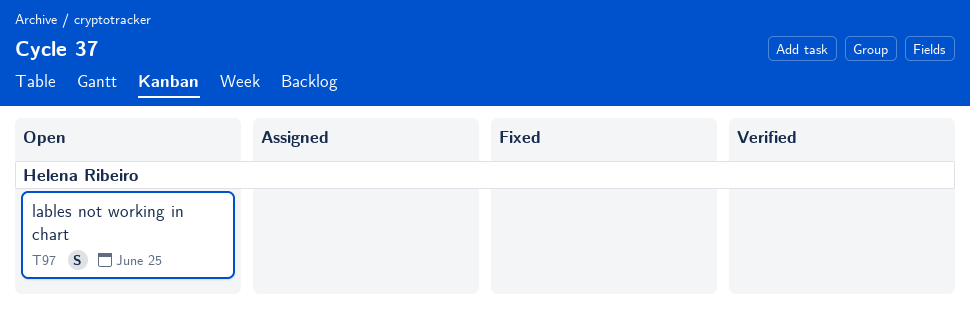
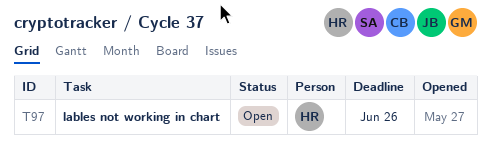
T97, due: Jun 25 -> Jun 26

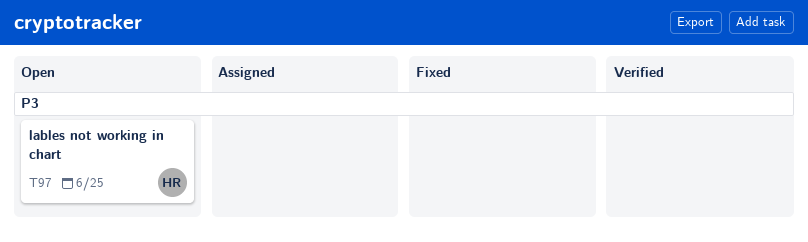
T97, due: Jun 26 -> Jun 25

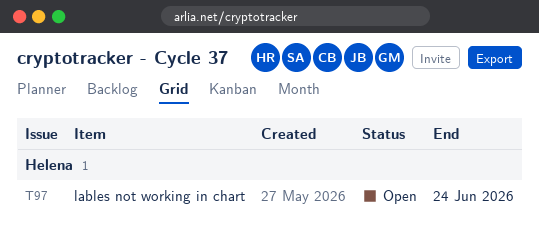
T97, due: Jun 25 -> Jun 24

